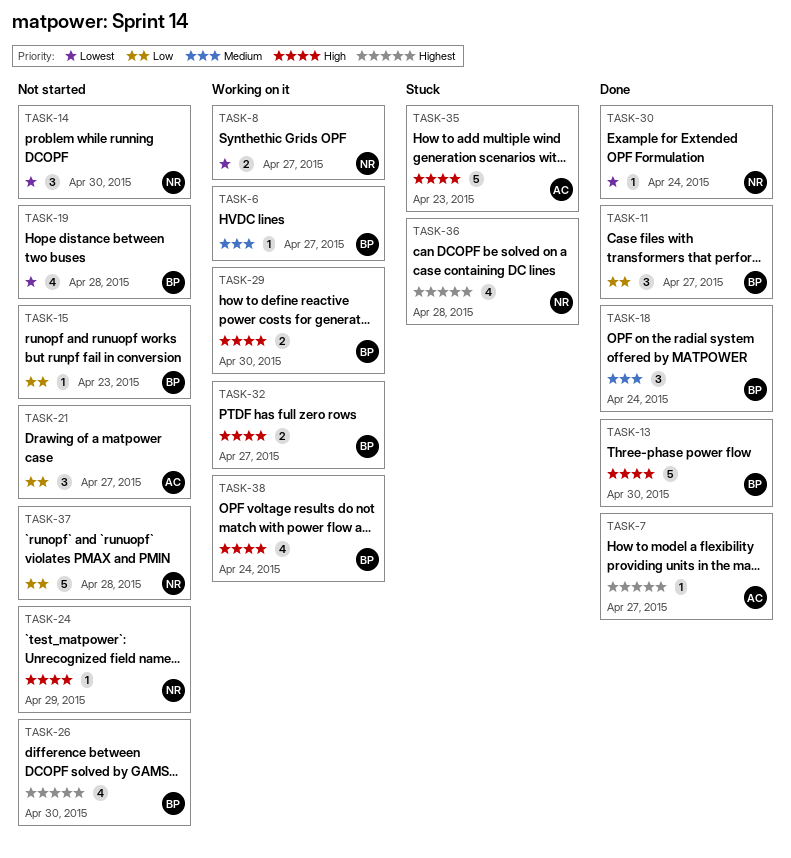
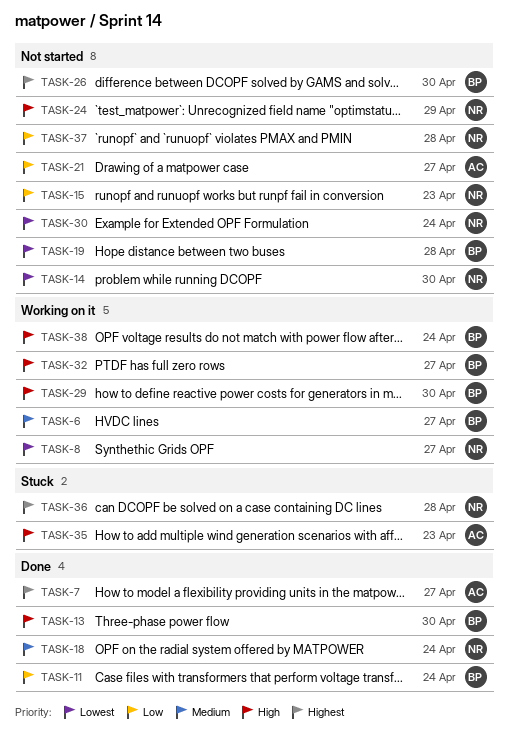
TASK-11, due: Apr 27 -> Apr 24
TASK-15, owner: BP -> NR
TASK-18, owner: BP -> NR
TASK-30, status: Done -> Not started

